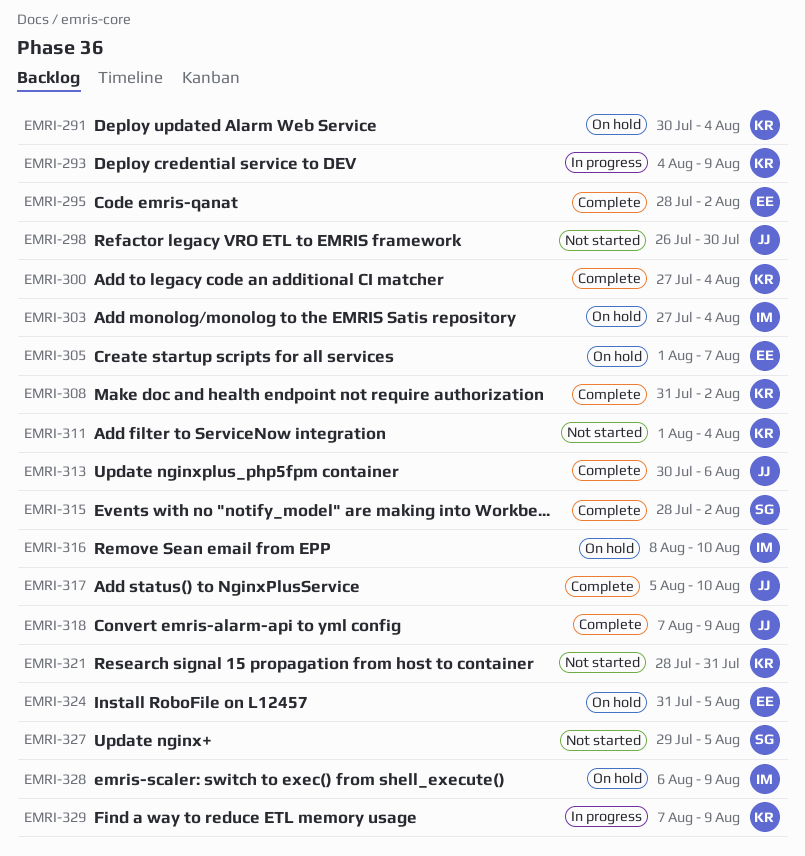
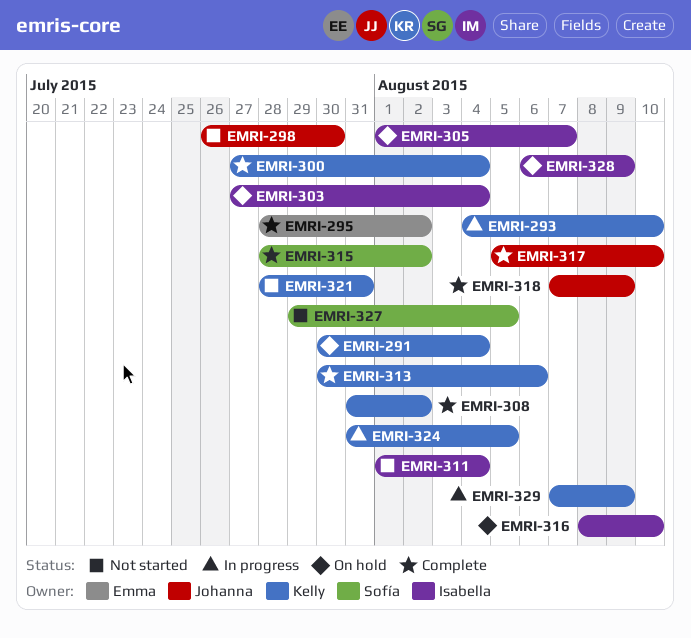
EMRI-293, due: Aug 9 -> Aug 10
EMRI-305, owner: Emma -> Isabella
EMRI-311, owner: Kelly -> Isabella
EMRI-313, owner: Johanna -> Kelly
EMRI-324, status: On hold -> In progress
EMRI-324, owner: Emma -> Kelly

